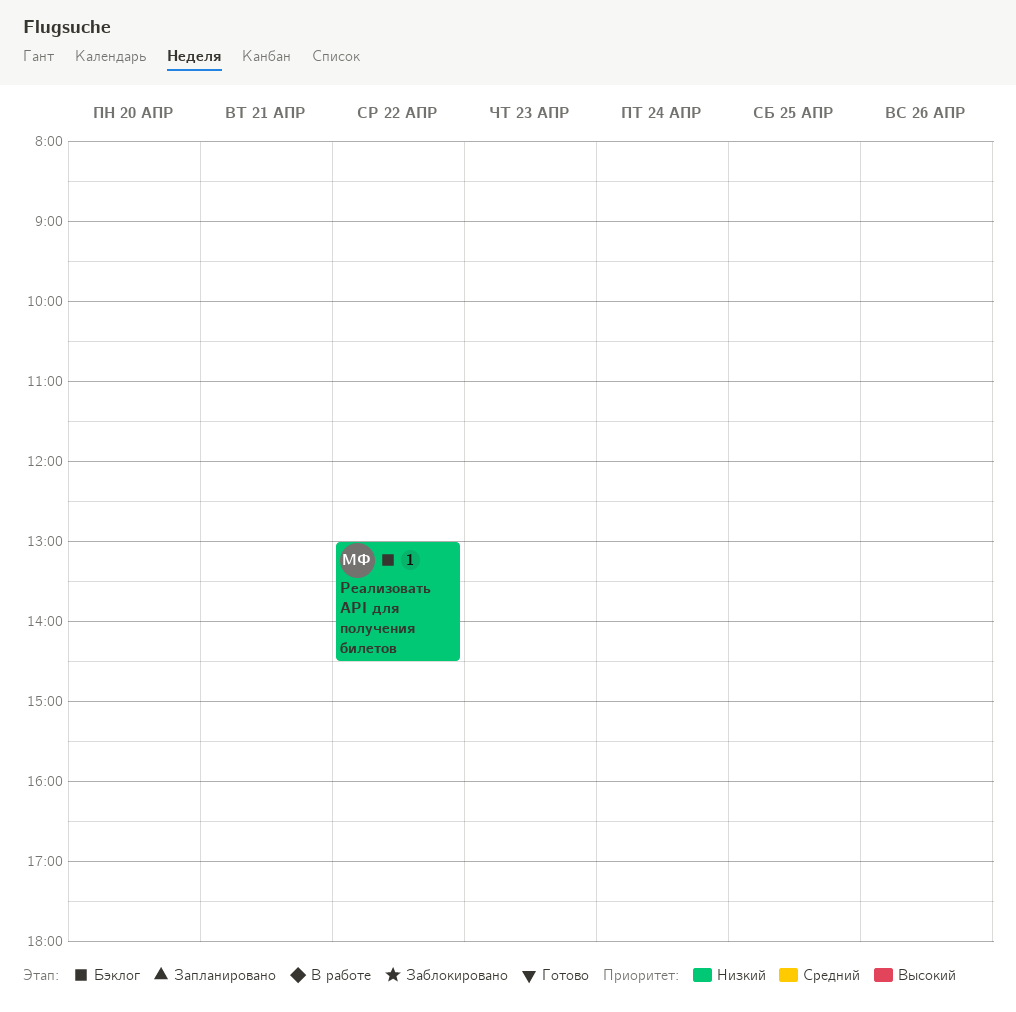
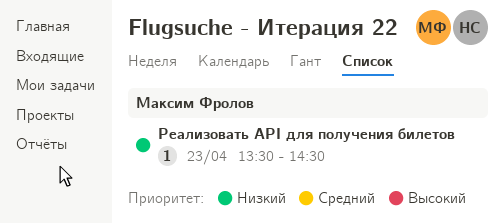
Реализовать API для получения билетов, day: Apr 22 -> Apr 23
Реализовать API для получения билетов, begins: 13:00 -> 13:30

